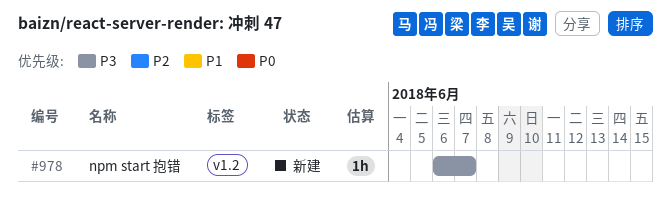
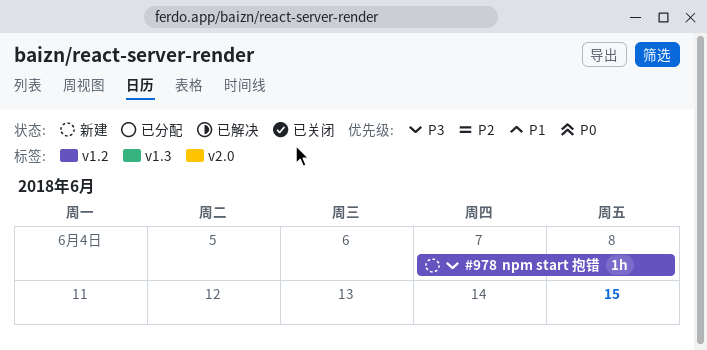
#978, start: Jun 6 -> Jun 7
#978, due: Jun 7 -> Jun 8

